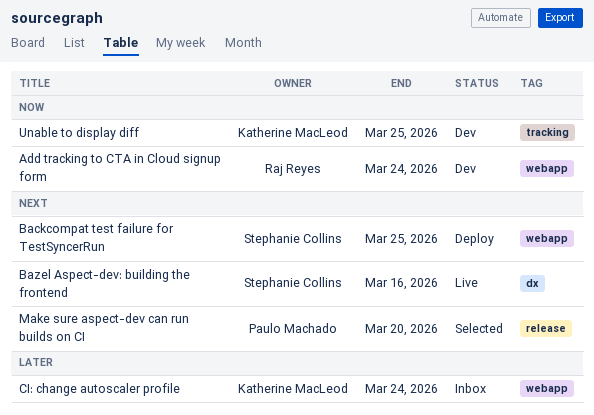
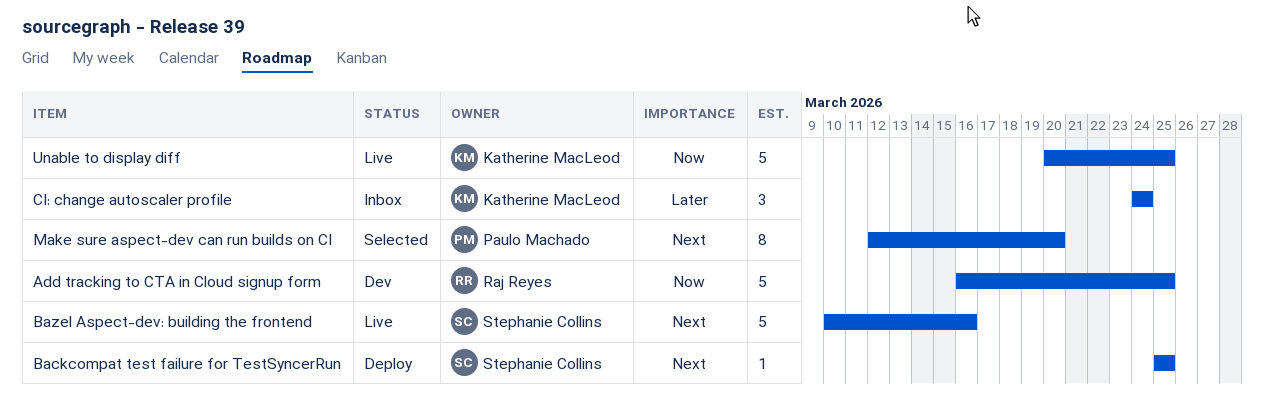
Add tracking to CTA in Cloud signup form, due: Mar 24 -> Mar 25
Unable to display diff, status: Dev -> Live

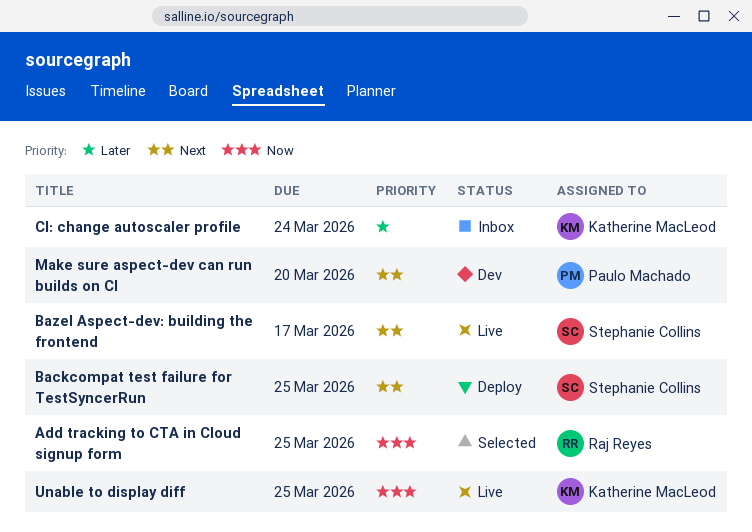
Add tracking to CTA in Cloud signup form, status: Dev -> Selected
Bazel Aspect-dev: building the frontend, due: Mar 16 -> Mar 17
Make sure aspect-dev can run builds on CI, status: Selected -> Dev

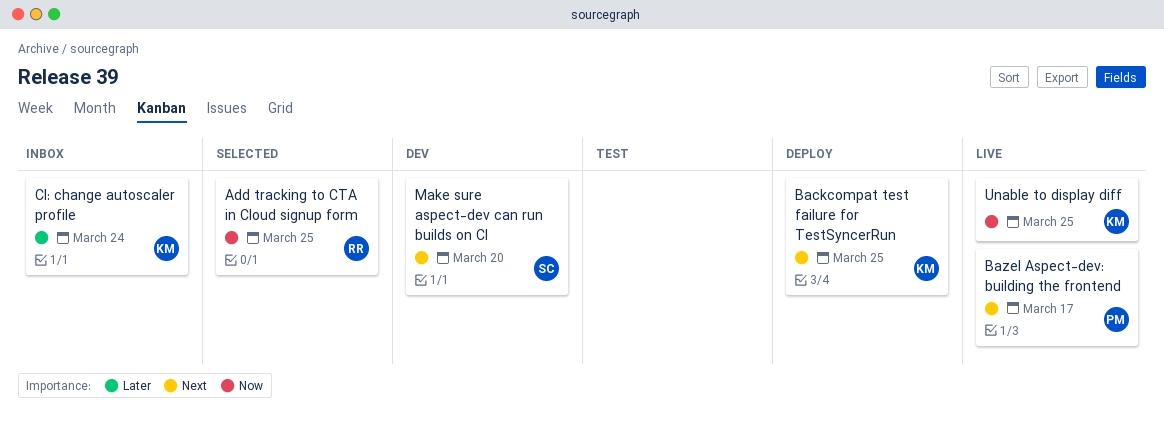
Backcompat test failure for TestSyncerRun, owner: Stephanie Collins -> Katherine MacLeod
Bazel Aspect-dev: building the frontend, owner: Stephanie Collins -> Paulo Machado
Make sure aspect-dev can run builds on CI, owner: Paulo Machado -> Stephanie Collins

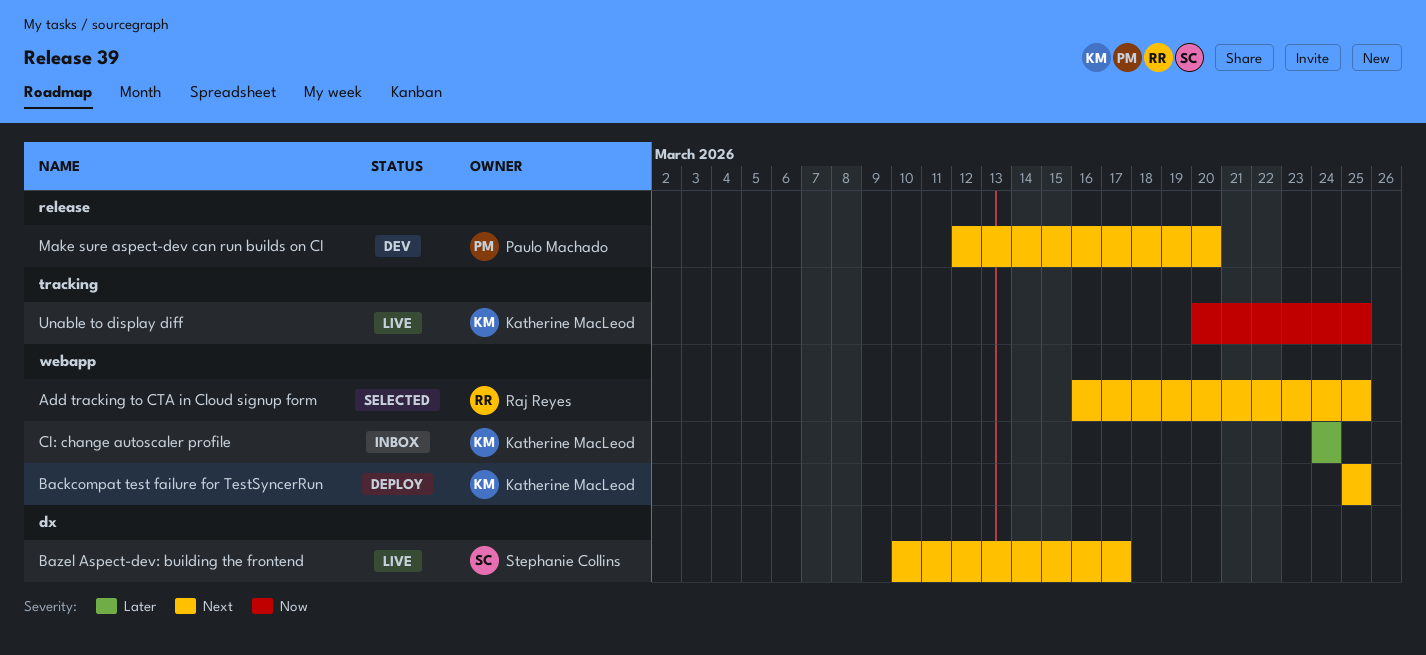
Add tracking to CTA in Cloud signup form, priority: Now -> Next
Bazel Aspect-dev: building the frontend, owner: Paulo Machado -> Stephanie Collins
Make sure aspect-dev can run builds on CI, owner: Stephanie Collins -> Paulo Machado

